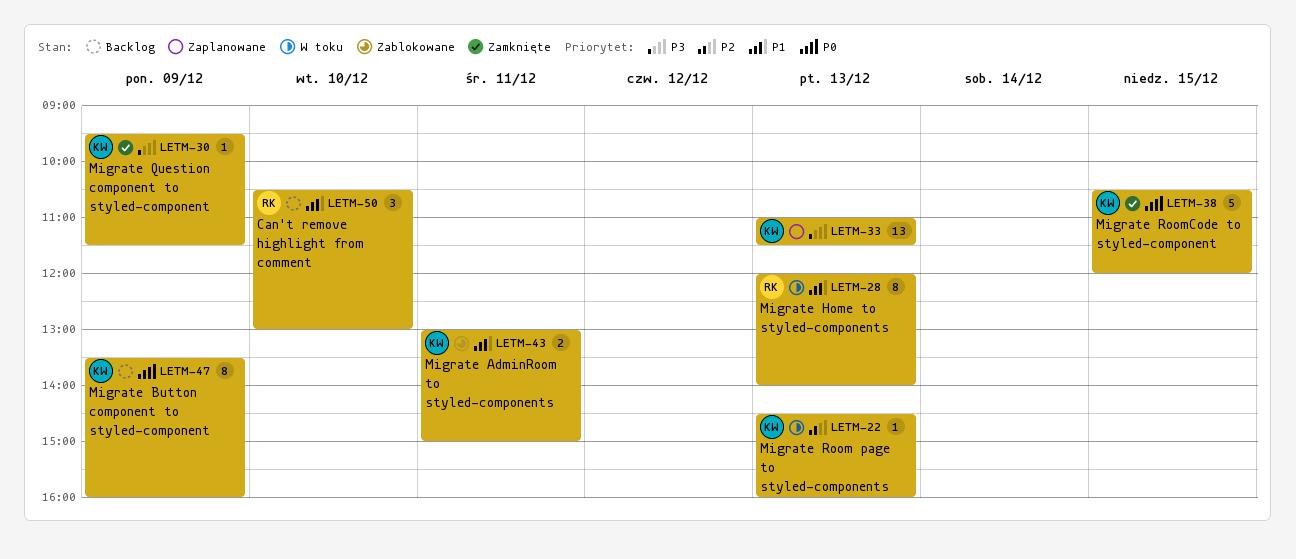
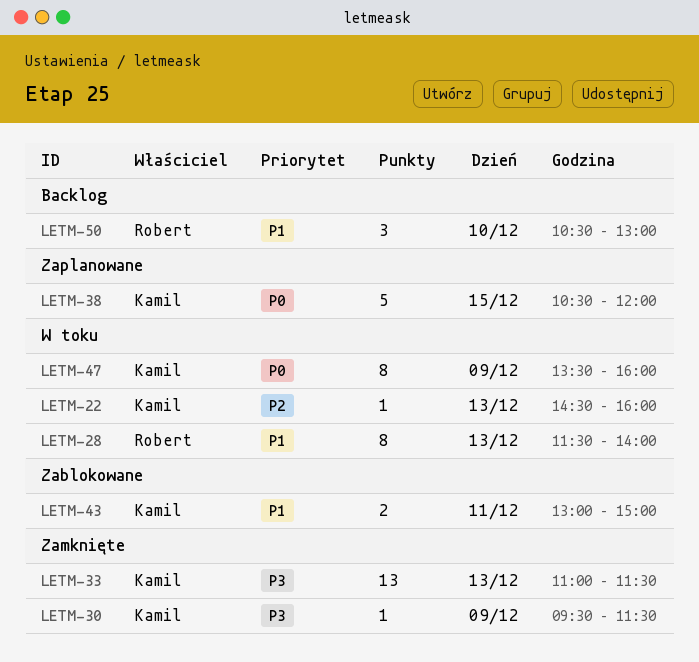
LETM-28, begins: 12:00 -> 11:30
LETM-33, status: Zaplanowane -> Zamknięte
LETM-38, status: Zamknięte -> Zaplanowane
LETM-47, status: Backlog -> W toku

